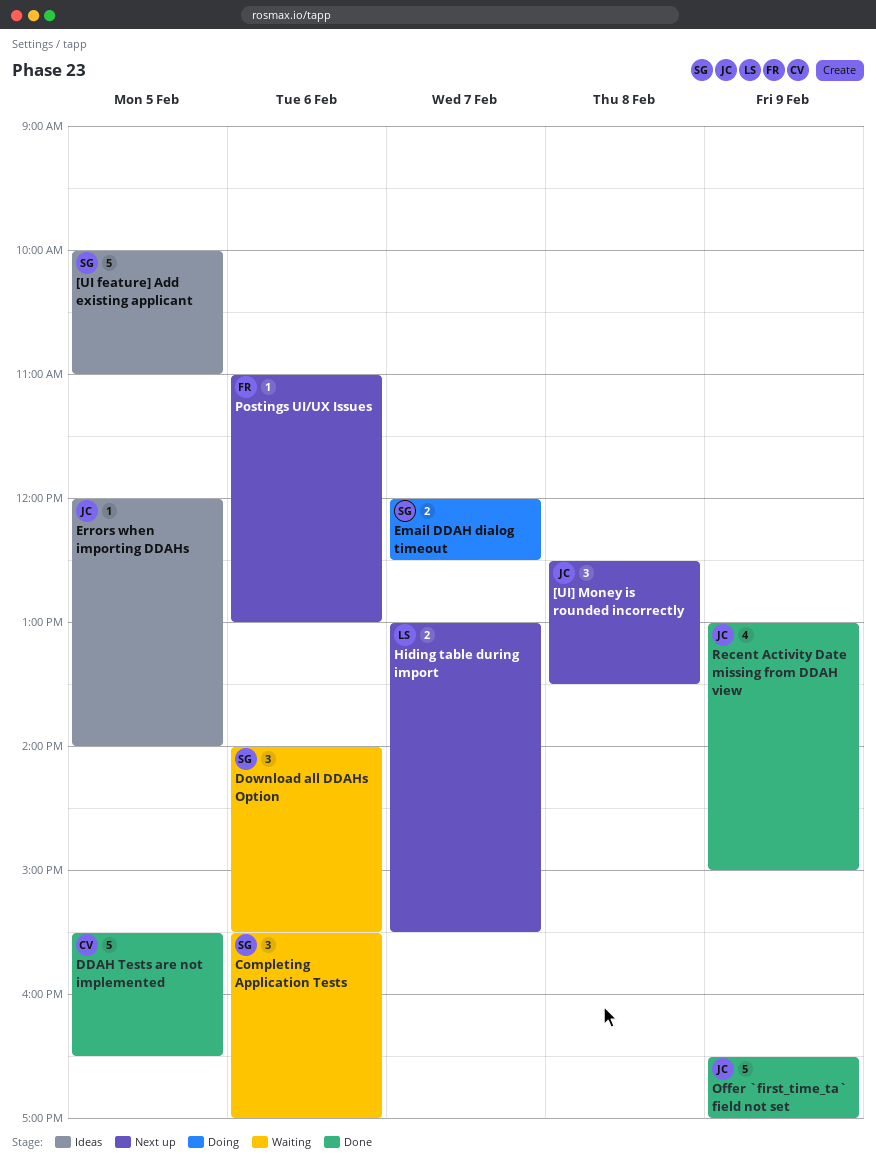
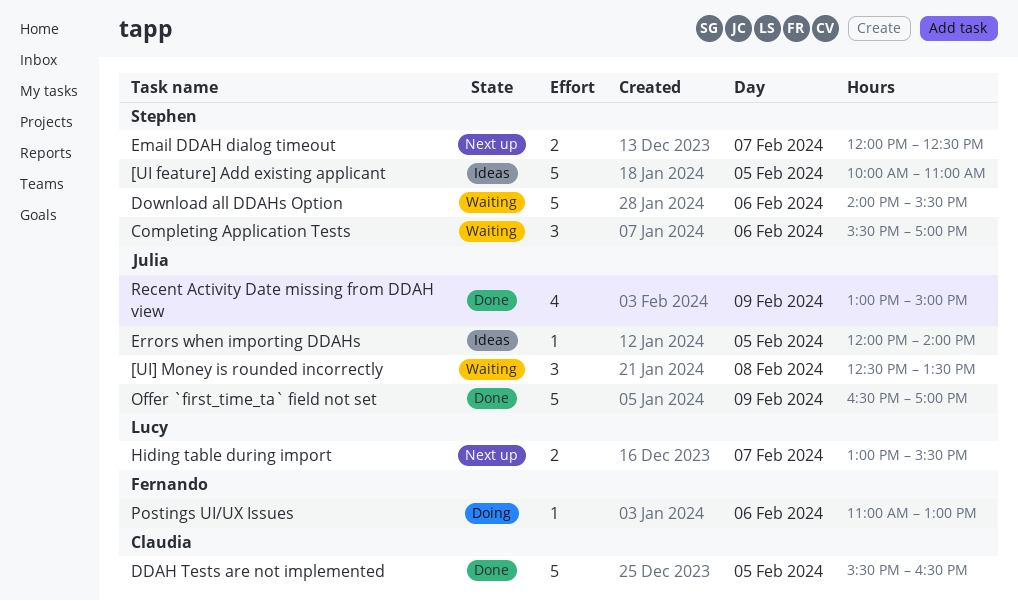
[UI] Money is rounded incorrectly, status: Next up -> Waiting
Download all DDAHs Option, estimate: 3 -> 5
Email DDAH dialog timeout, status: Doing -> Next up
Postings UI/UX Issues, status: Next up -> Doing

